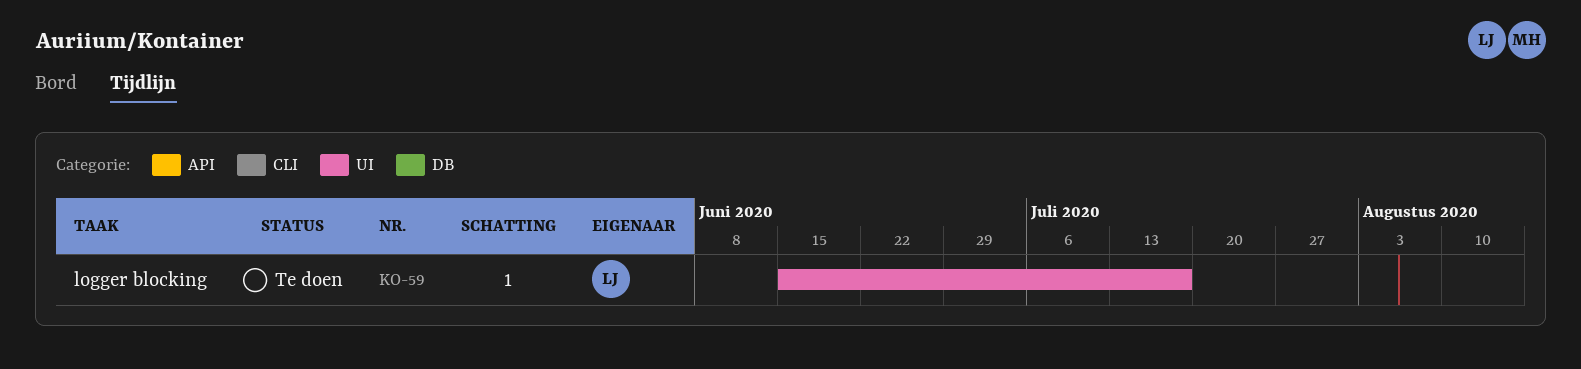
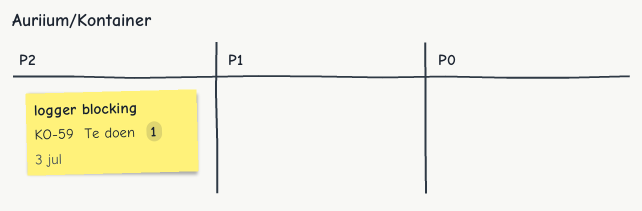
KO-59, due: Jul 17 -> Jul 3

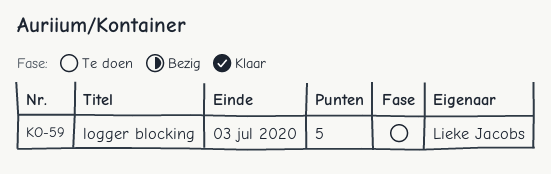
KO-59, estimate: 1 -> 5

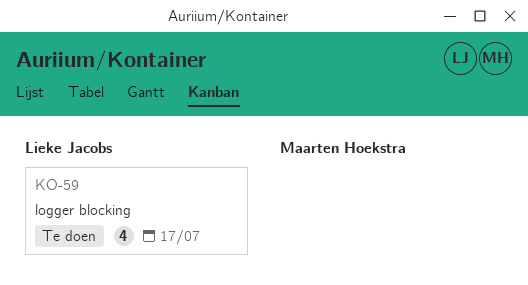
KO-59, estimate: 5 -> 4
KO-59, due: Jul 3 -> Jul 17

